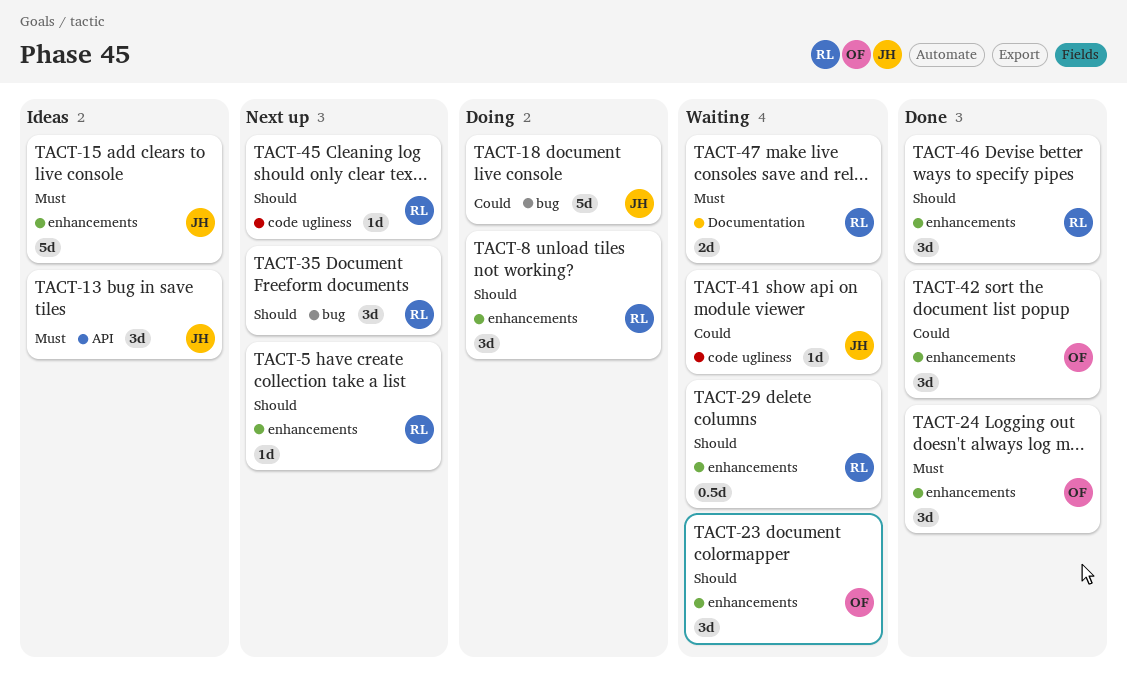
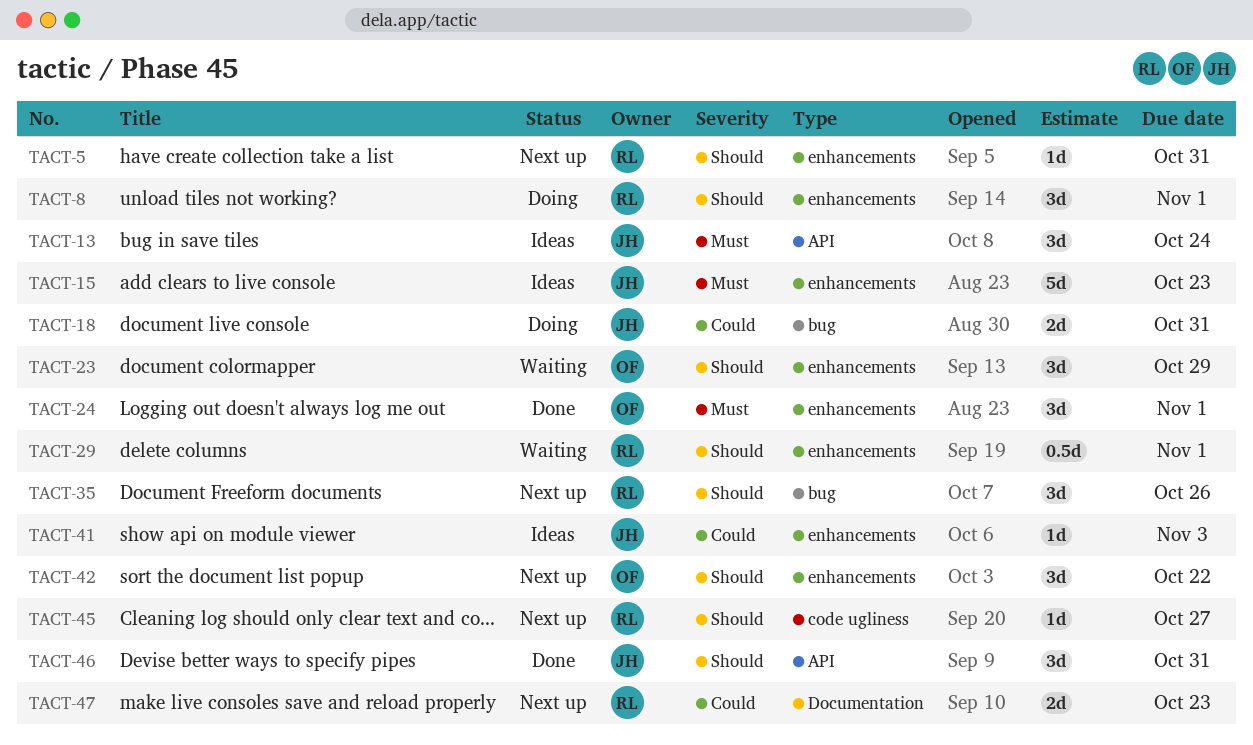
TACT-18, estimate: 5d -> 2d
TACT-41, status: Waiting -> Ideas
TACT-41, label: code ugliness -> enhancements
TACT-42, status: Done -> Next up
TACT-42, priority: Could -> Should
TACT-46, owner: RL -> JH
TACT-46, label: enhancements -> API
TACT-47, status: Waiting -> Next up
TACT-47, priority: Must -> Could

